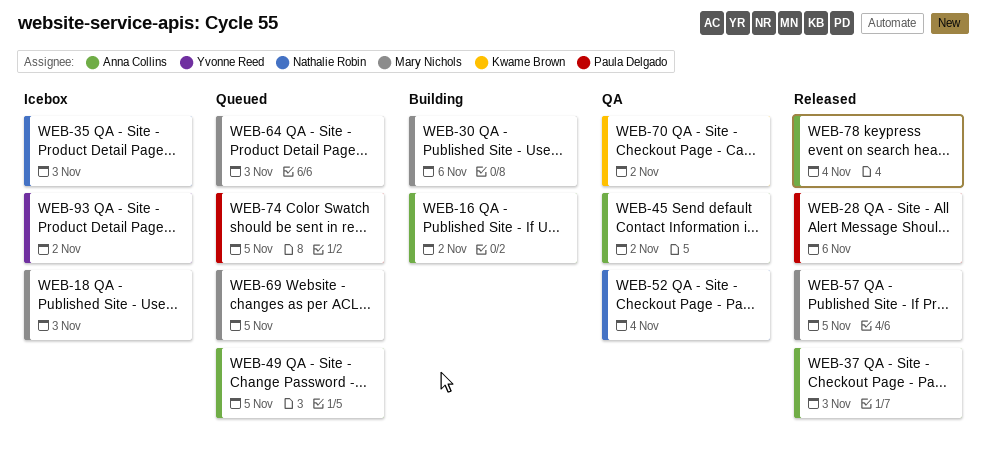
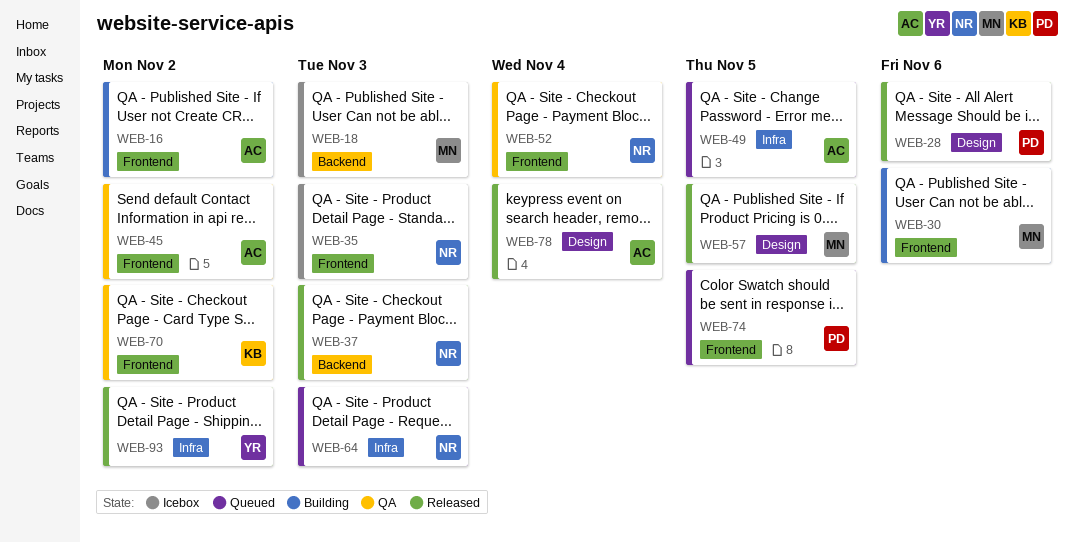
WEB-37, owner: Anna Collins -> Nathalie Robin
WEB-64, owner: Mary Nichols -> Nathalie Robin
WEB-69: present -> none
WEB-93, status: Icebox -> Released

